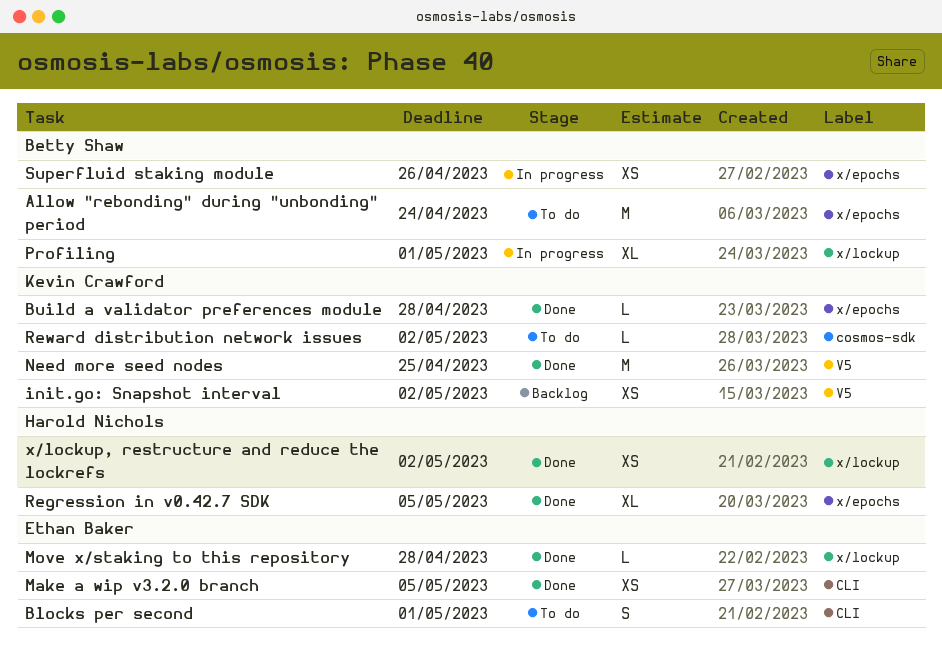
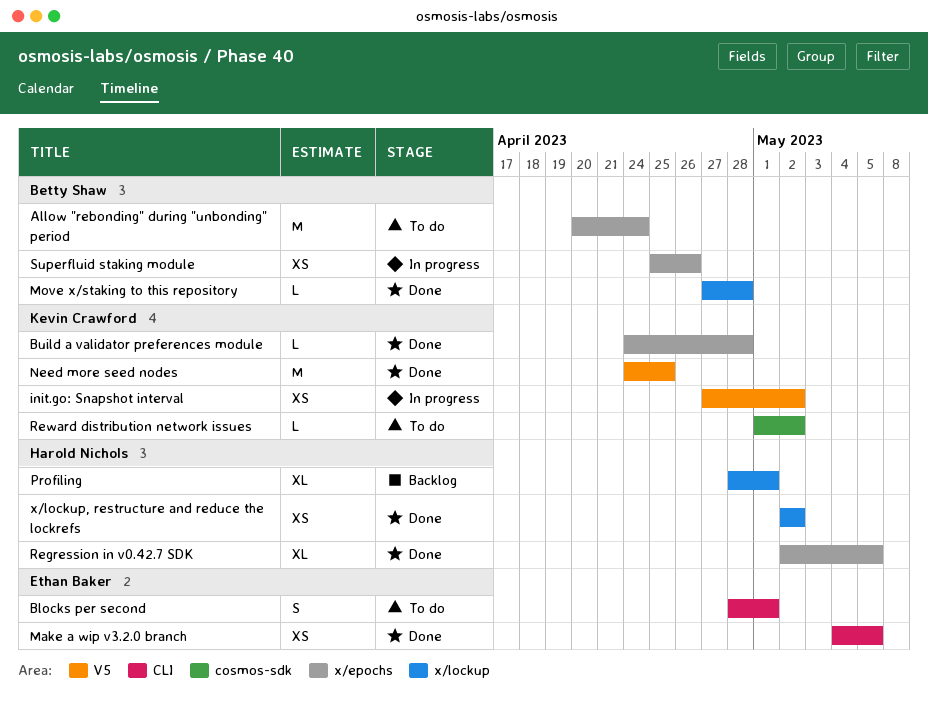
init.go: Snapshot interval, status: Backlog -> In progress
Move x/staking to this repository, owner: Ethan Baker -> Betty Shaw
Profiling, status: In progress -> Backlog
Profiling, owner: Betty Shaw -> Harold Nichols

